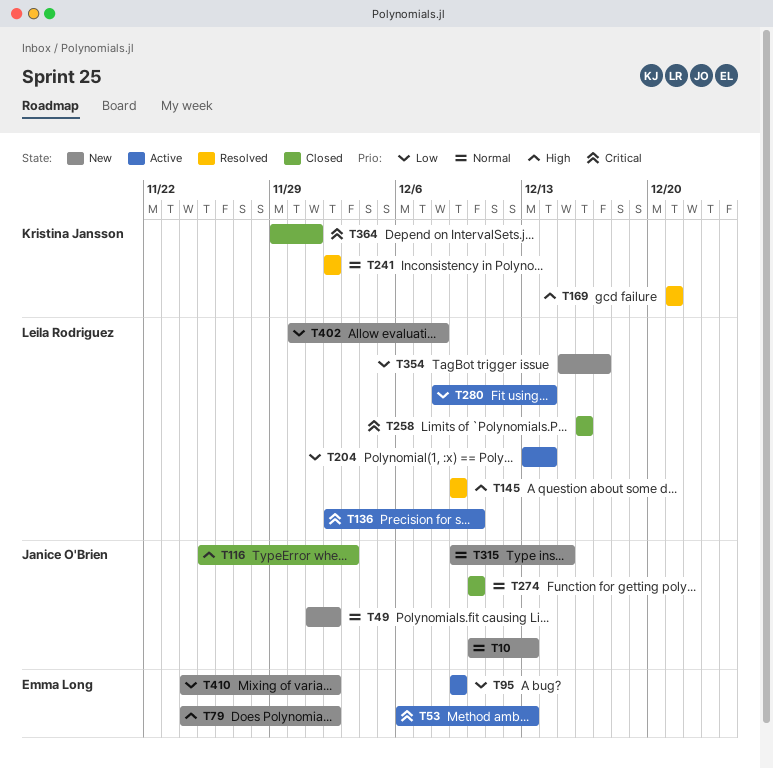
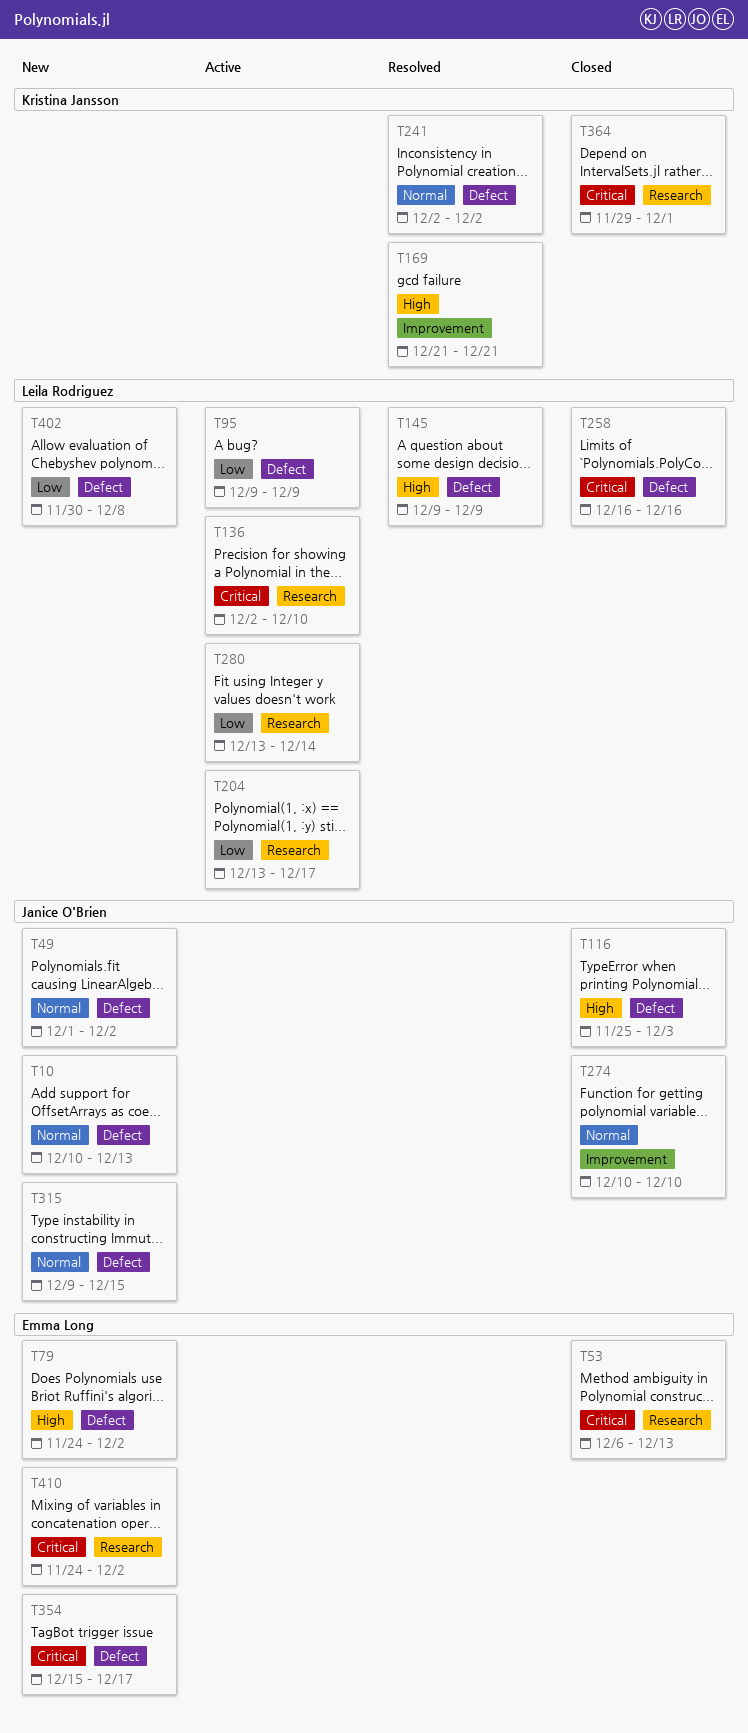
T53, status: Active -> Closed
T95, owner: Emma Long -> Leila Rodriguez
T204, due: Dec 14 -> Dec 17
T280, start: Dec 8 -> Dec 13
T354, owner: Leila Rodriguez -> Emma Long
T354, priority: Low -> Critical
T410, priority: Low -> Critical

